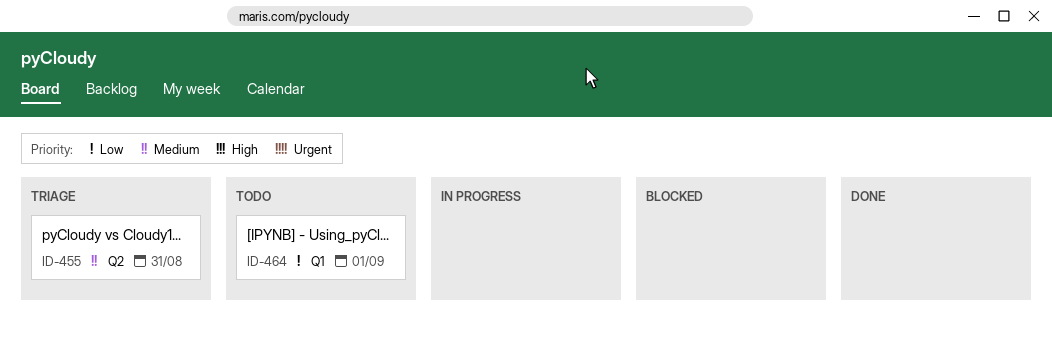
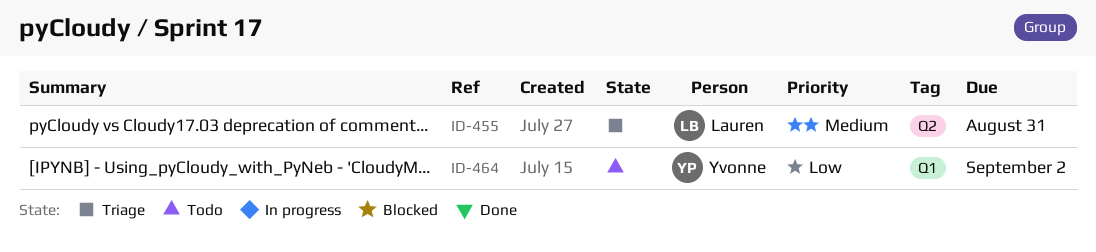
ID-464, due: Sep 1 -> Sep 2

